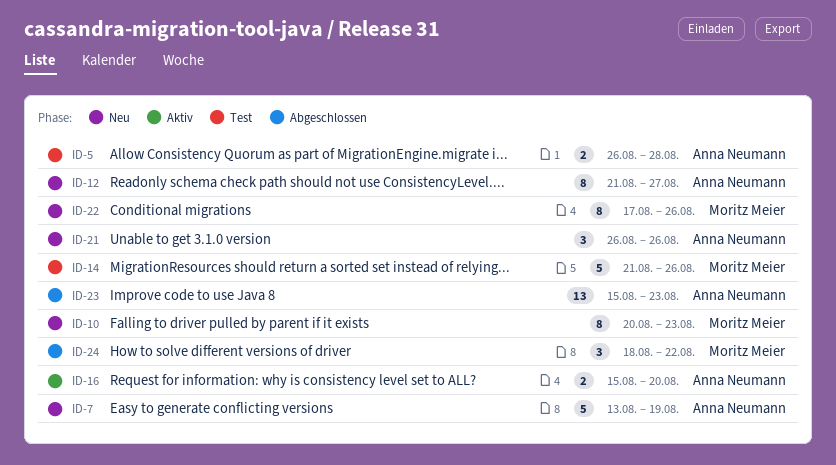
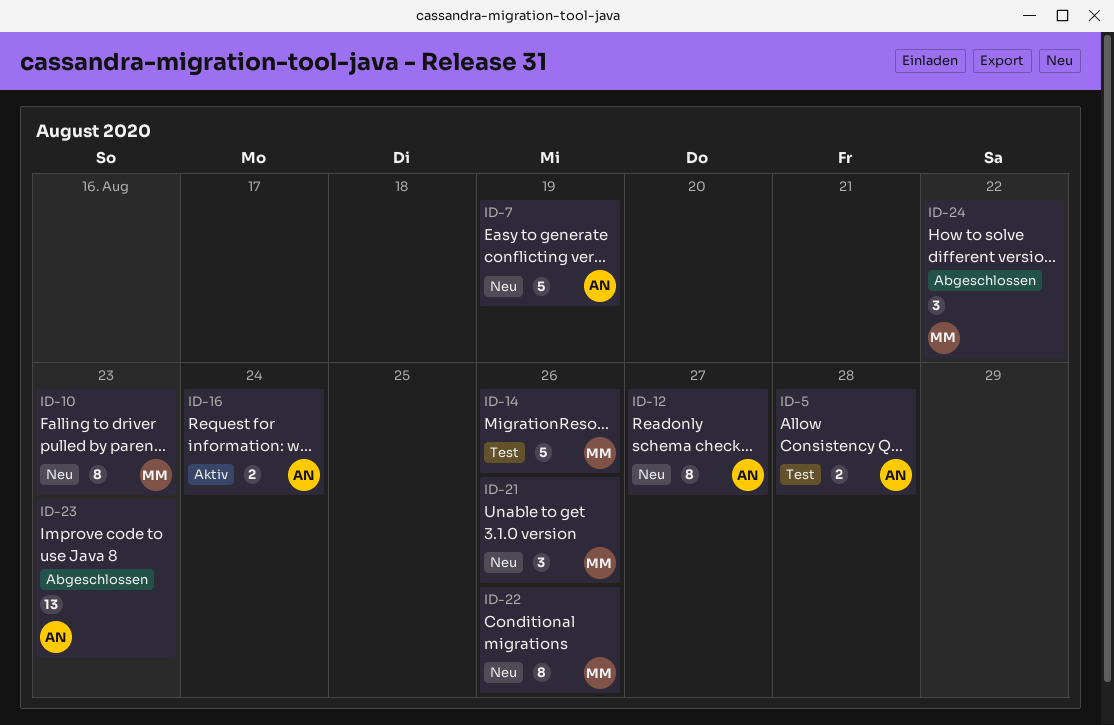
ID-16, due: Aug 20 -> Aug 24
ID-21, owner: Anna Neumann -> Moritz Meier

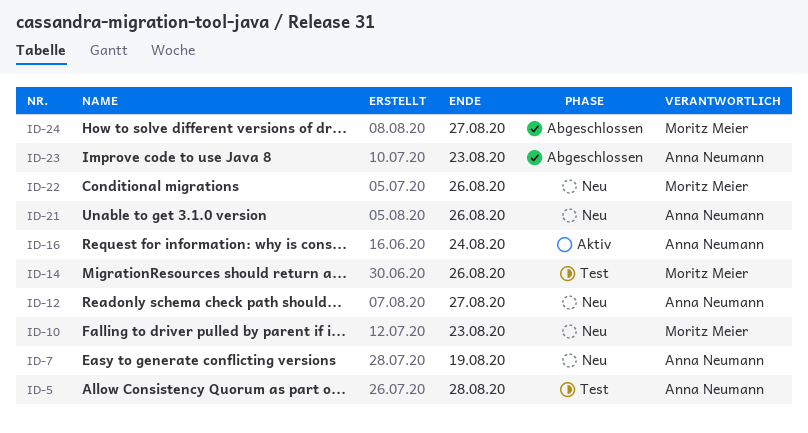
ID-21, owner: Moritz Meier -> Anna Neumann
ID-24, due: Aug 22 -> Aug 27

